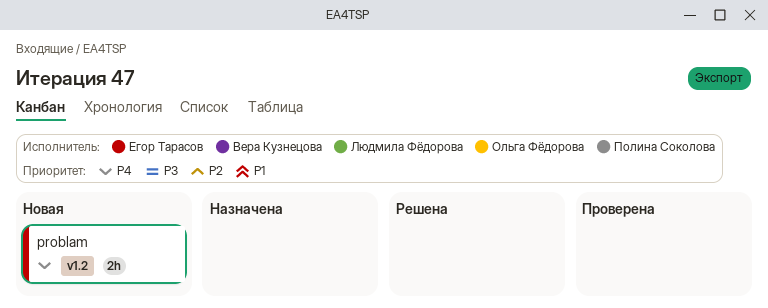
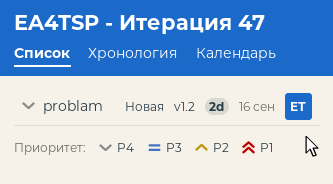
problam, estimate: 2h -> 2d

